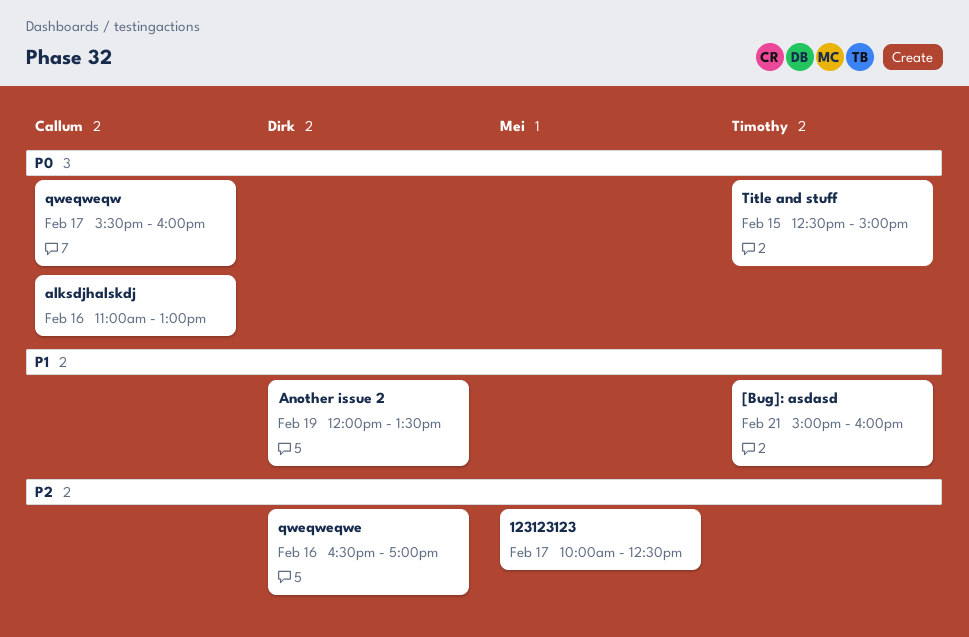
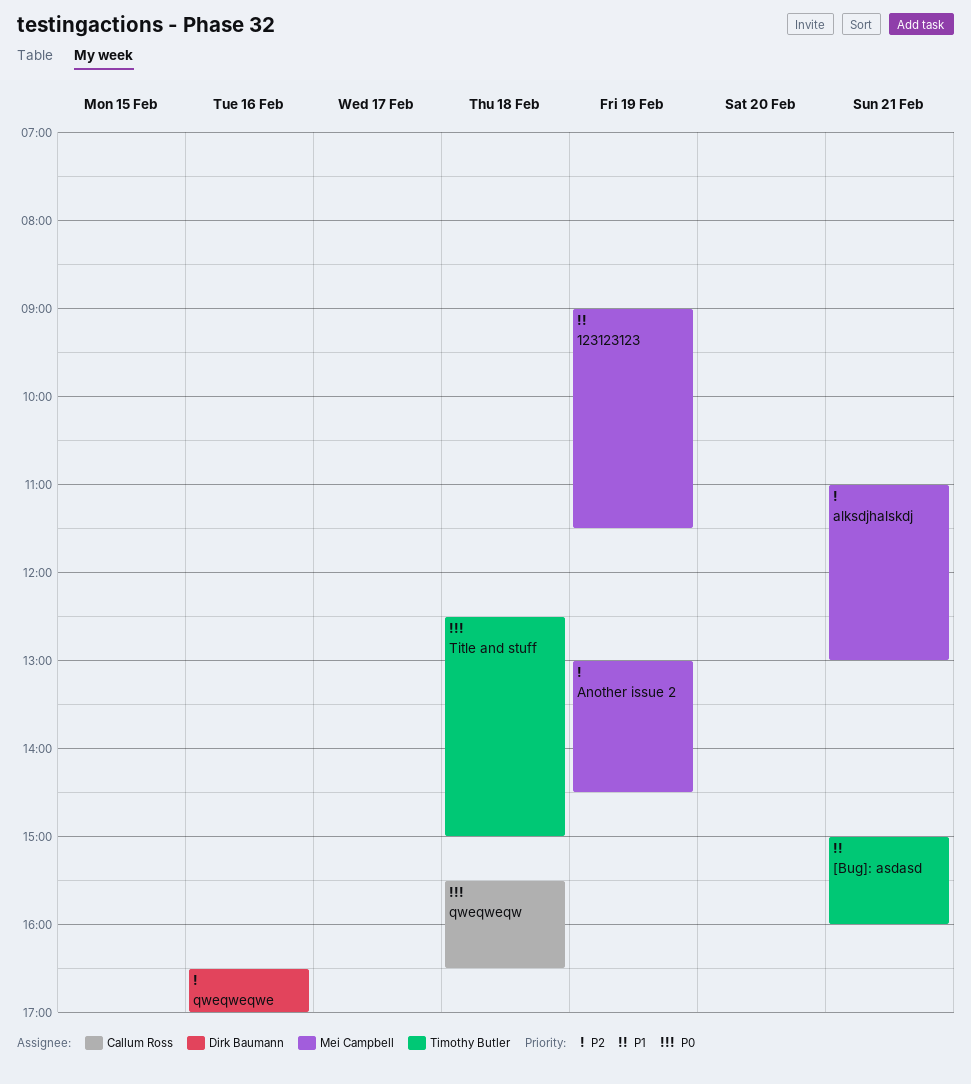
123123123, priority: P2 -> P1
123123123, day: Feb 17 -> Feb 19
123123123, begins: 10:00 -> 09:00
123123123, ends: 12:30 -> 11:30
alksdjhalskdj, owner: Callum Ross -> Mei Campbell
alksdjhalskdj, priority: P0 -> P2
alksdjhalskdj, day: Feb 16 -> Feb 21
Another issue 2, owner: Dirk Baumann -> Mei Campbell
Another issue 2, priority: P1 -> P2
Another issue 2, begins: 12:00 -> 13:00
Another issue 2, ends: 13:30 -> 14:30
qweqweqw, day: Feb 17 -> Feb 18
qweqweqw, ends: 16:00 -> 16:30
Title and stuff, day: Feb 15 -> Feb 18

